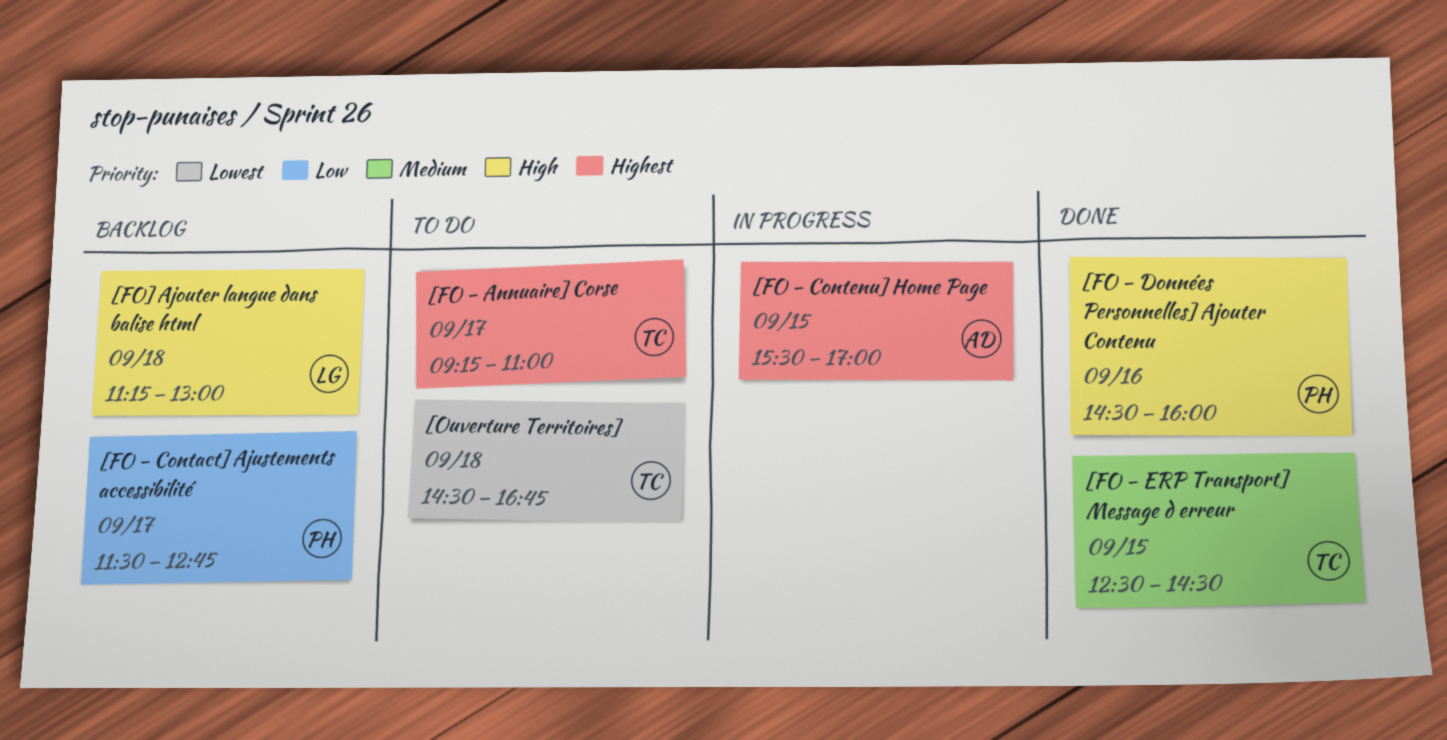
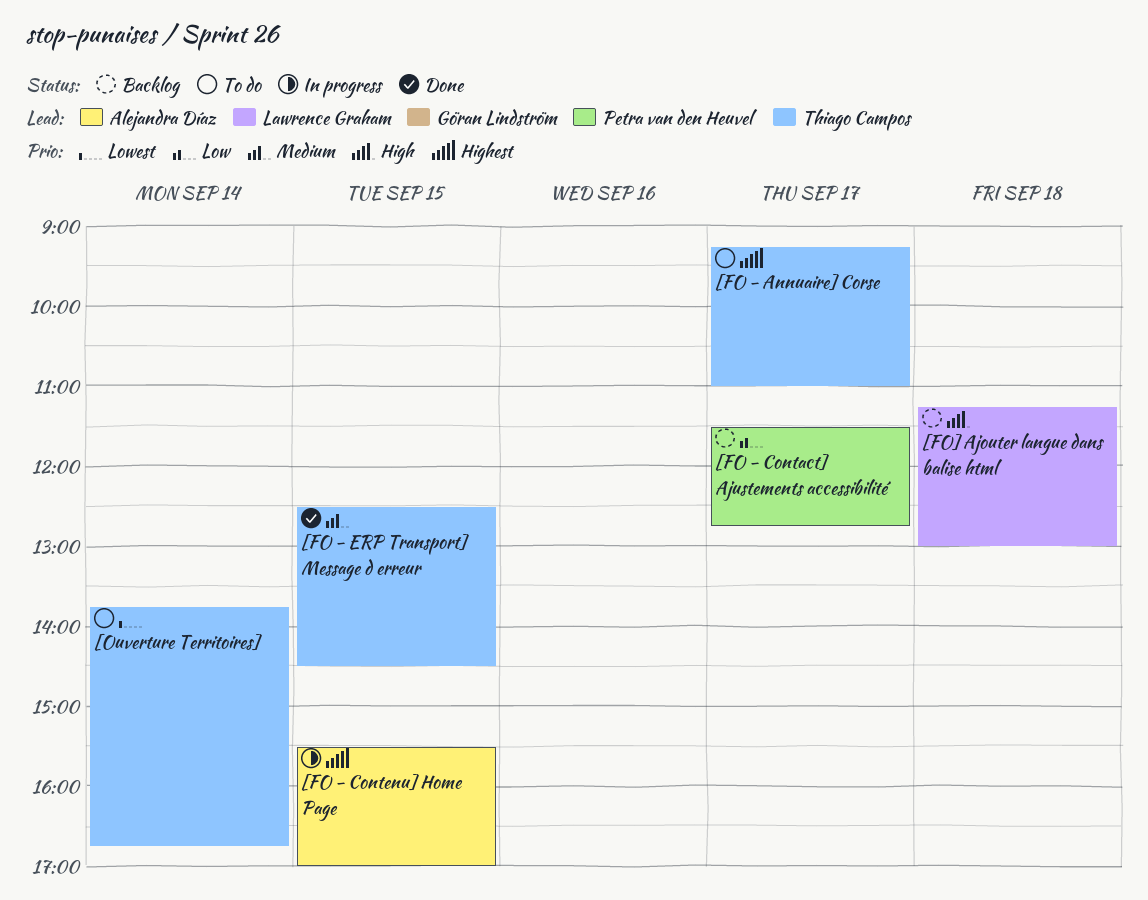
[FO - Données Personnelles] Ajouter Contenu: present -> none
[Ouverture Territoires], day: Sep 18 -> Sep 14
[Ouverture Territoires], begins: 14:30 -> 13:45

